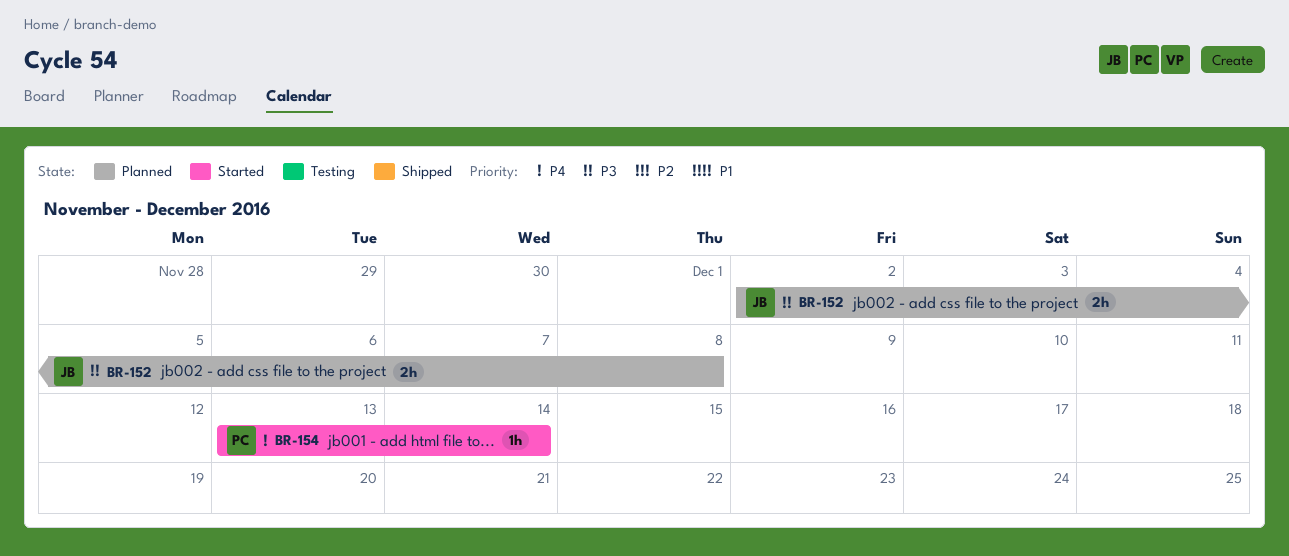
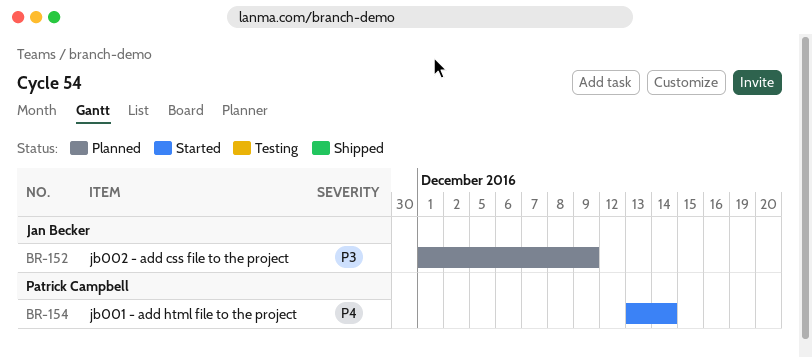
BR-152, start: Dec 2 -> Dec 1
BR-152, due: Dec 8 -> Dec 9

